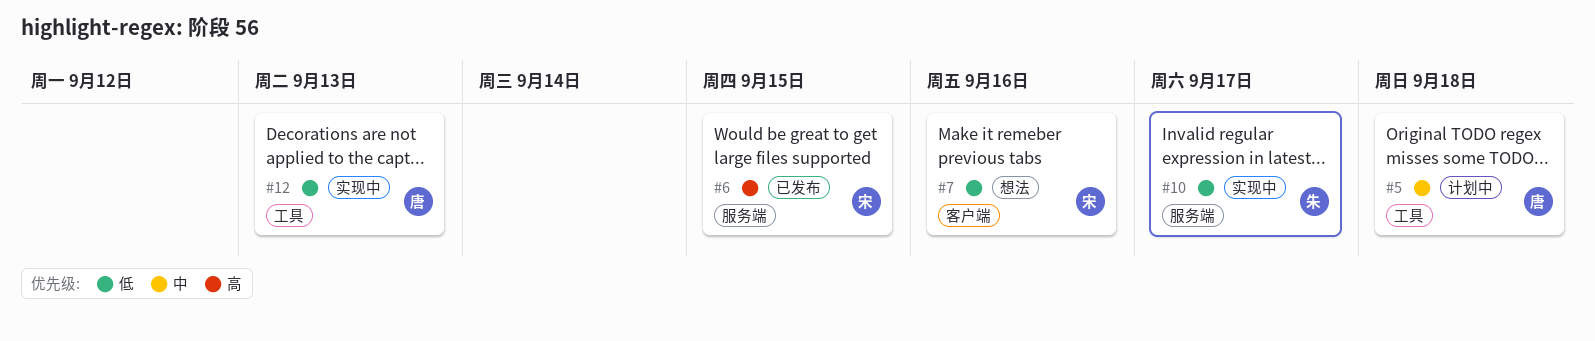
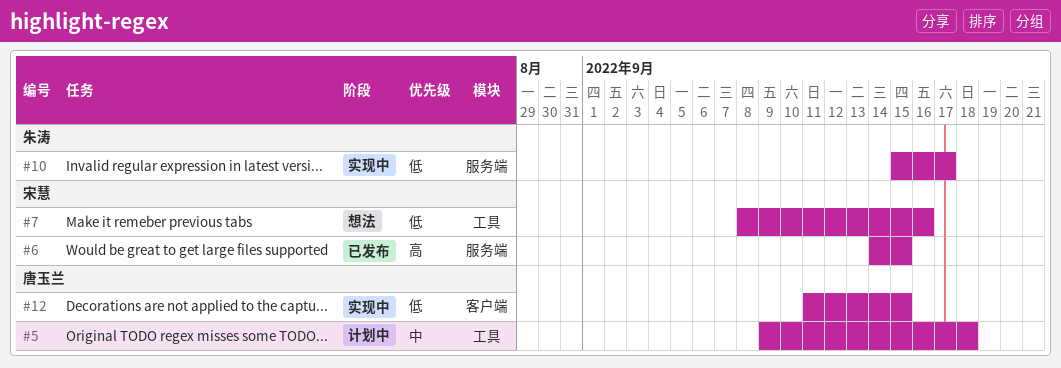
#7, label: 客户端 -> 工具
#12, label: 工具 -> 客户端
#12, due: Sep 13 -> Sep 15

